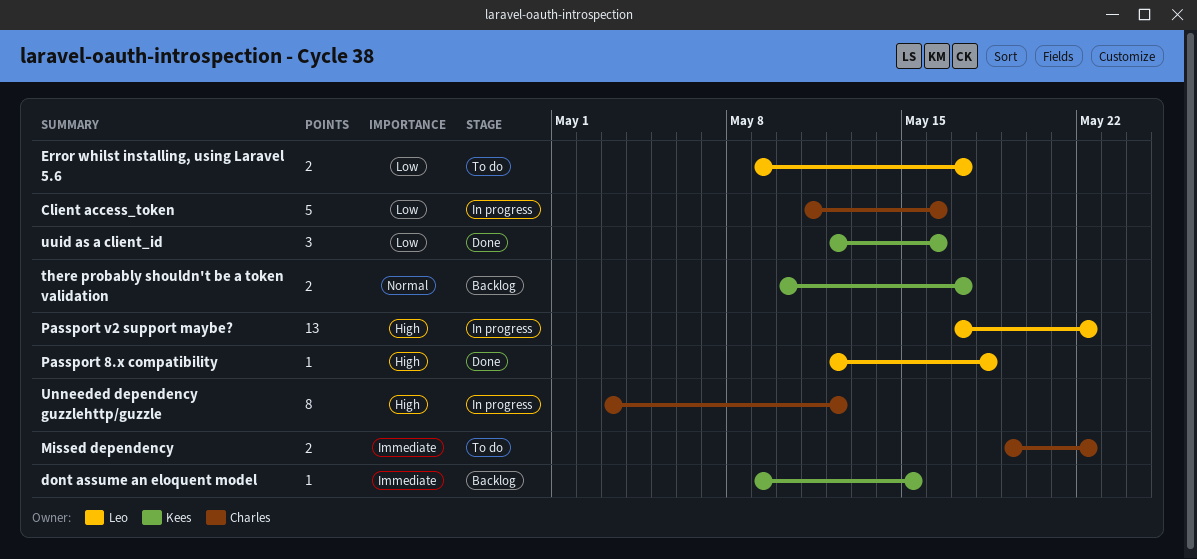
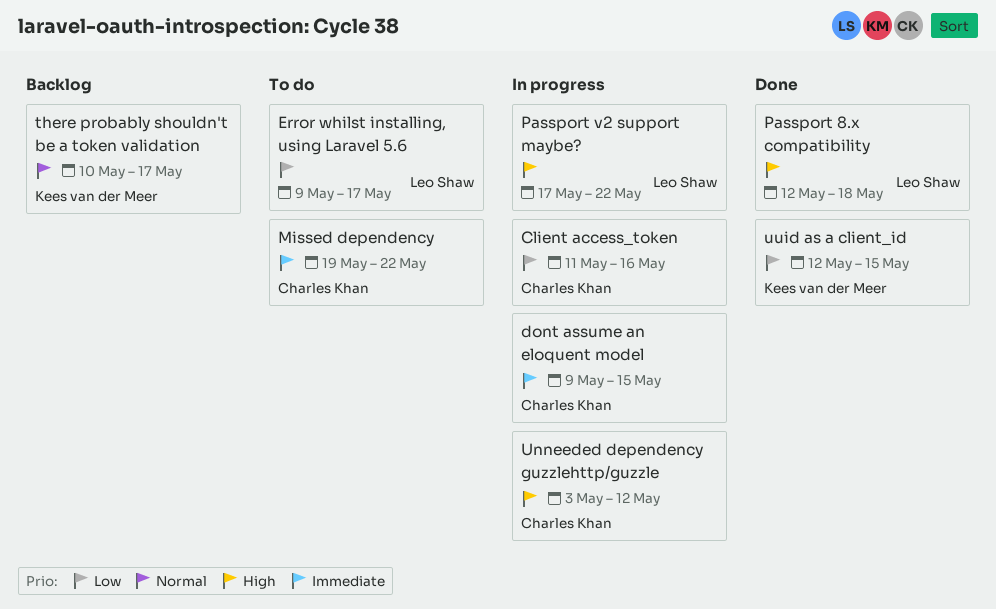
dont assume an eloquent model, status: Backlog -> In progress
dont assume an eloquent model, owner: Kees van der Meer -> Charles Khan
uuid as a client_id, due: May 16 -> May 15

